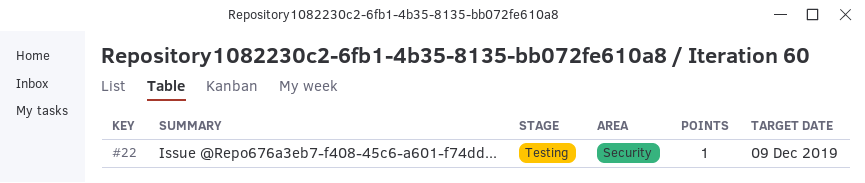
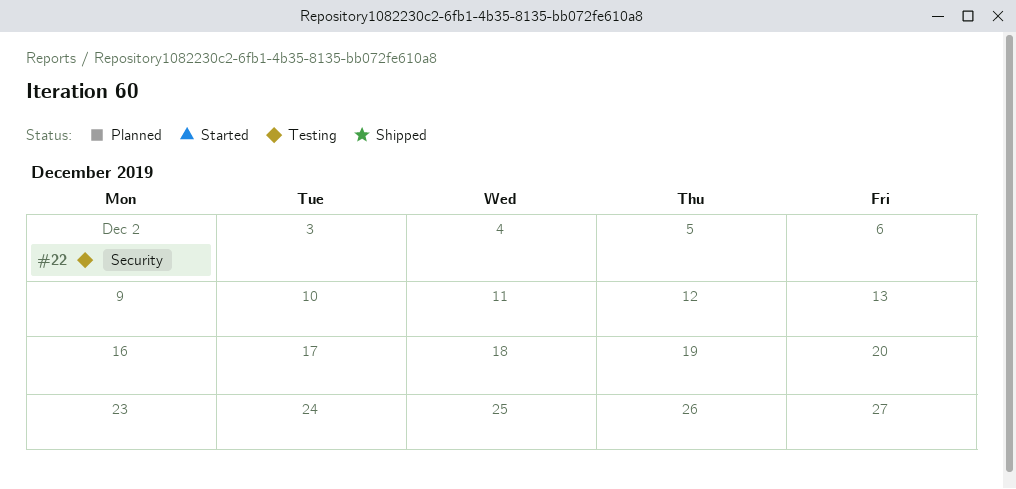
#22, due: Dec 9 -> Dec 2

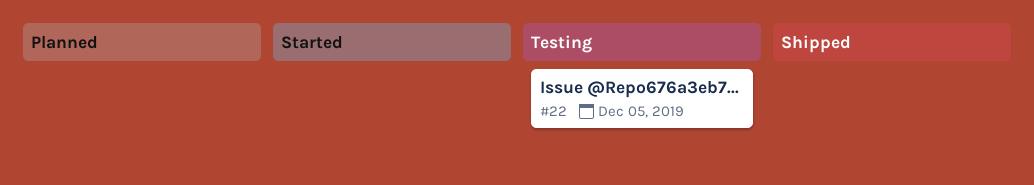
#22, due: Dec 2 -> Dec 5

